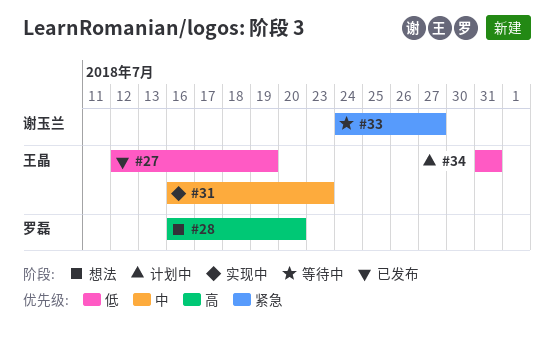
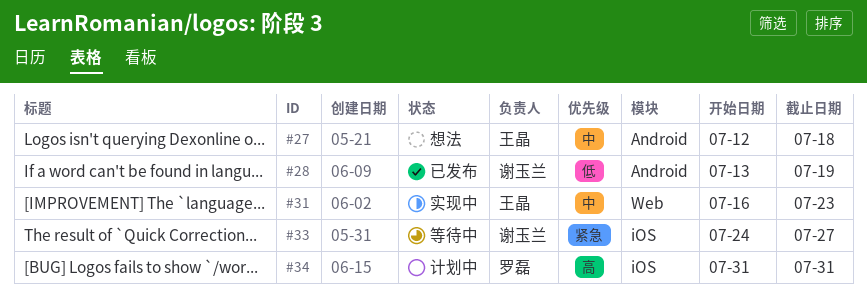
#27, status: 已发布 -> 想法
#27, priority: 低 -> 中
#27, due: Jul 19 -> Jul 18
#28, status: 想法 -> 已发布
#28, owner: 罗磊 -> 谢玉兰
#28, priority: 高 -> 低
#28, start: Jul 16 -> Jul 13
#28, due: Jul 20 -> Jul 19
#34, owner: 王晶 -> 罗磊
#34, priority: 低 -> 高

